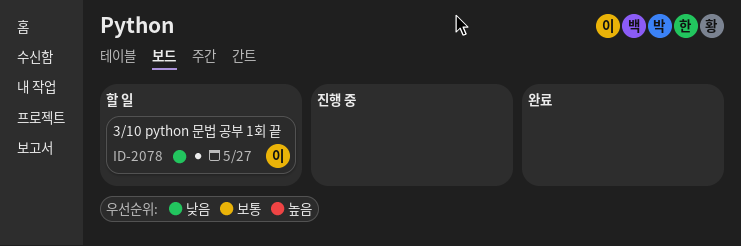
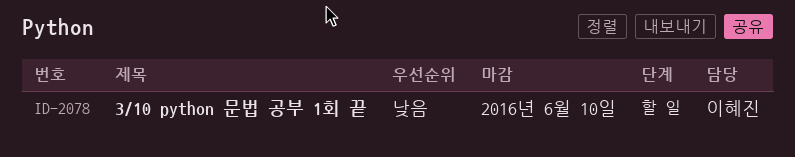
ID-2078, due: May 27 -> Jun 10

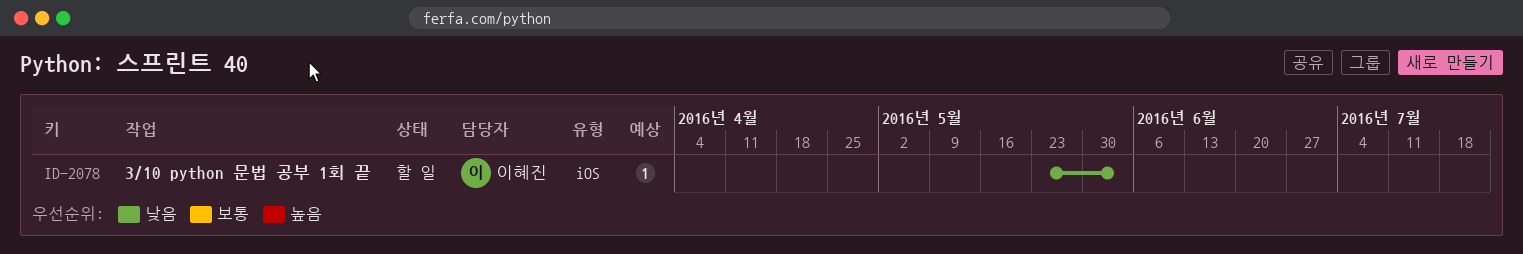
ID-2078, due: Jun 10 -> Jun 3

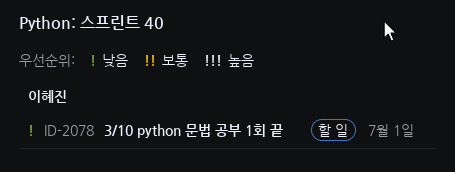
ID-2078, due: Jun 3 -> Jul 1

